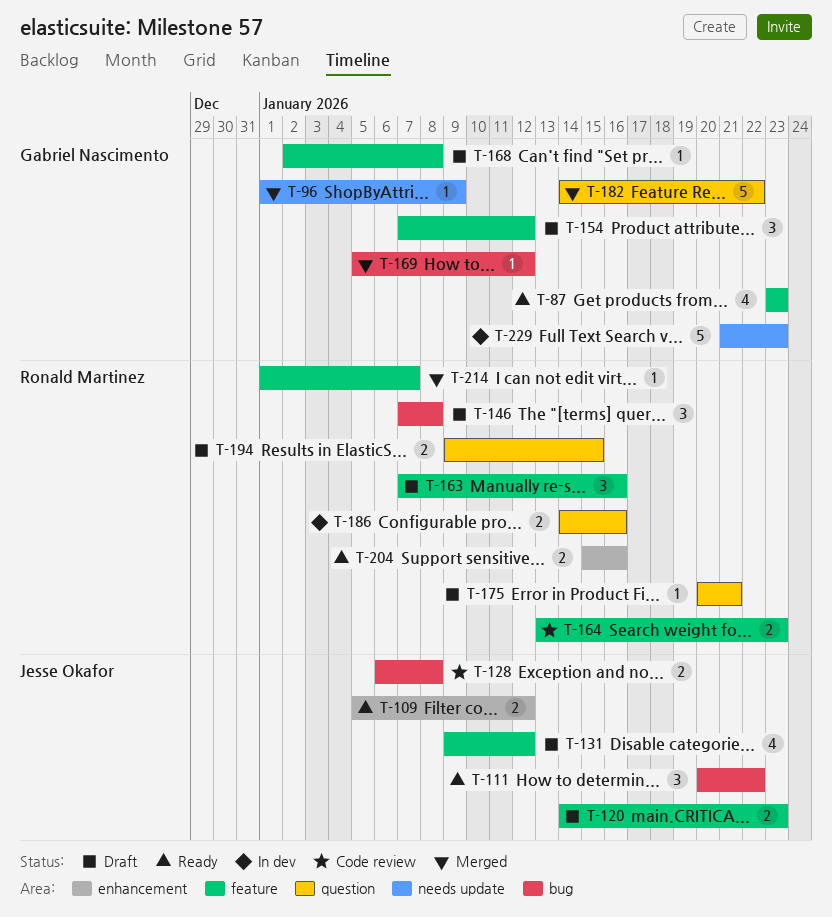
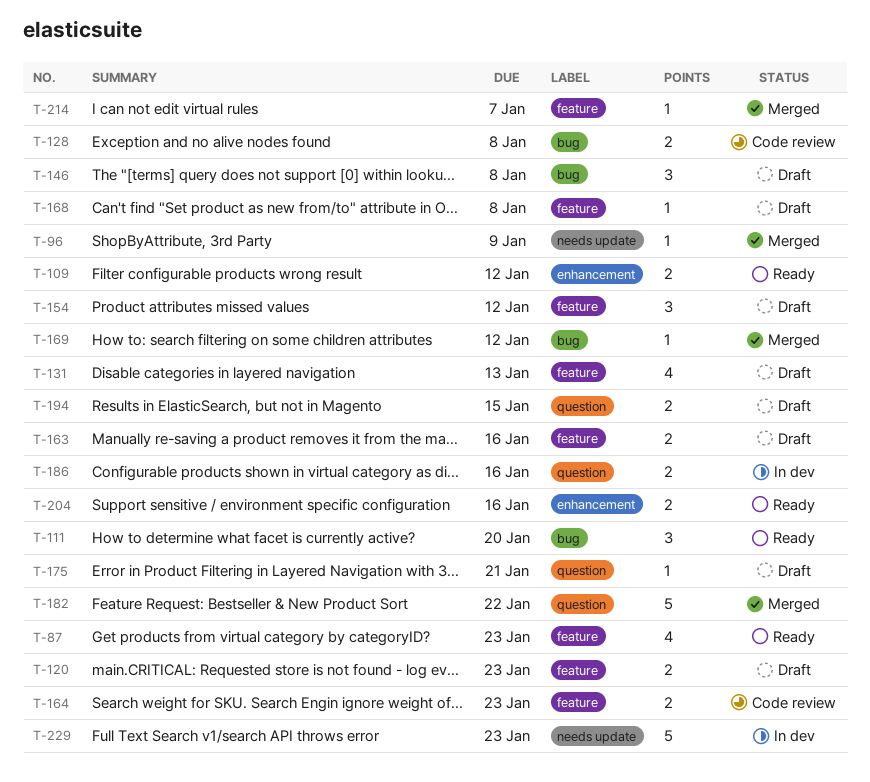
T-111, due: Jan 22 -> Jan 20
T-131, due: Jan 12 -> Jan 13
T-163, estimate: 3 -> 2

